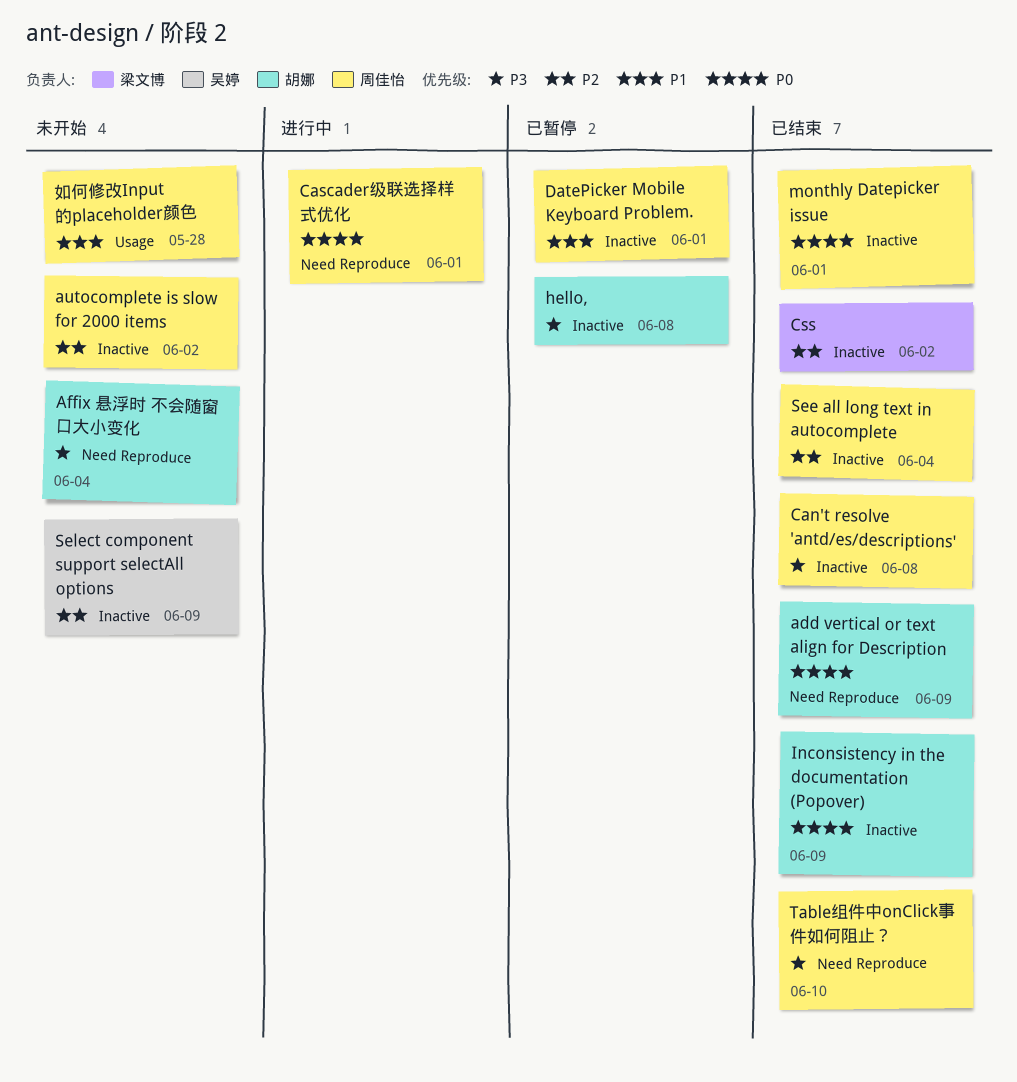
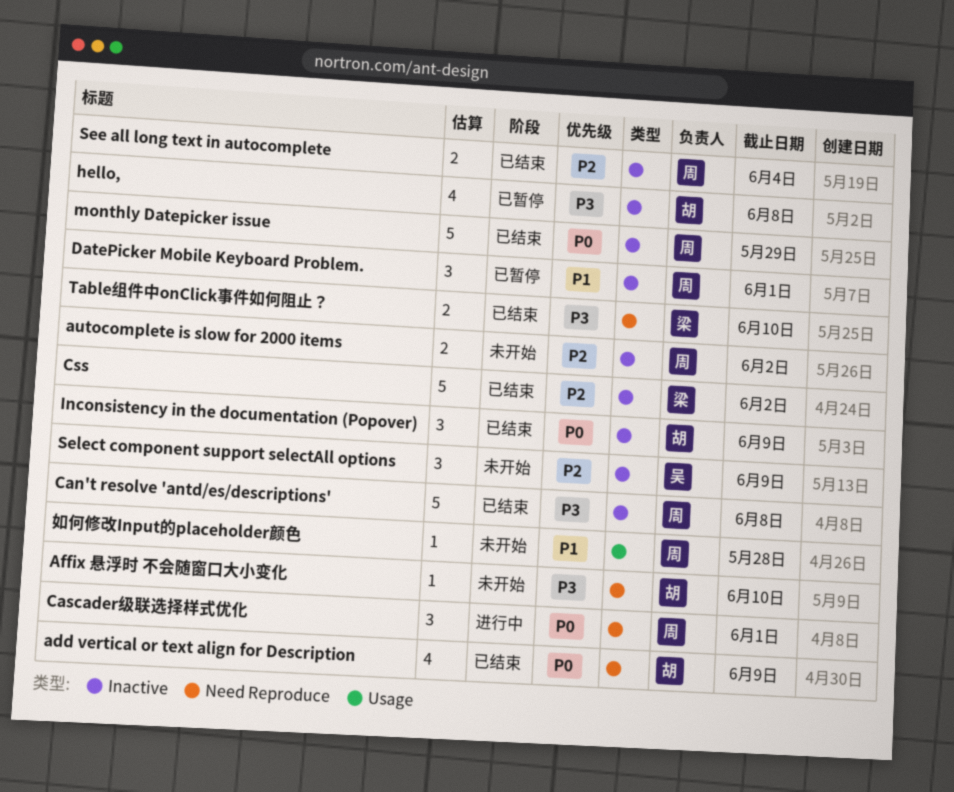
Affix 悬浮时 不会随窗口大小变化, due: Jun 4 -> Jun 10
monthly Datepicker issue, due: Jun 1 -> May 29
Table组件中onClick事件如何阻止？, owner: 周佳怡 -> 梁文博

